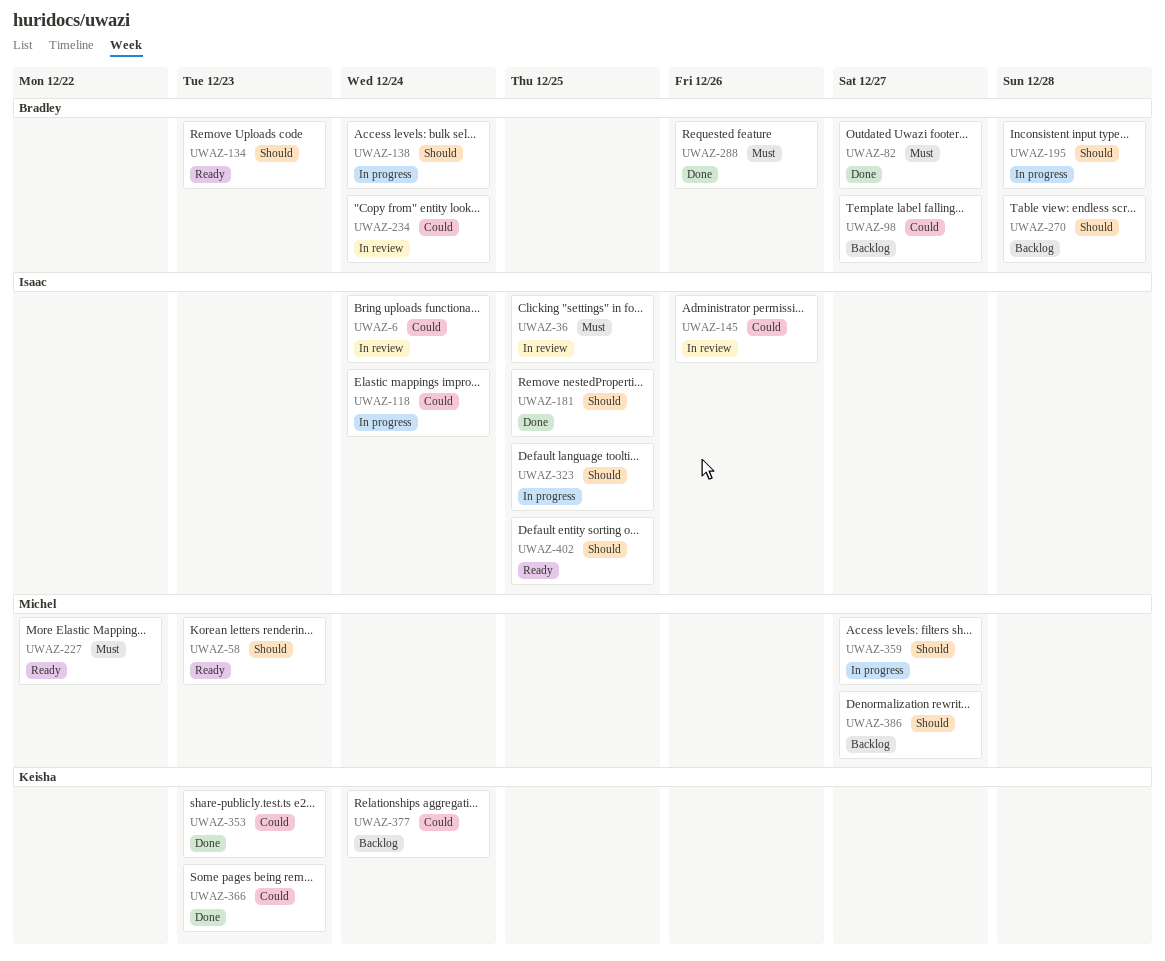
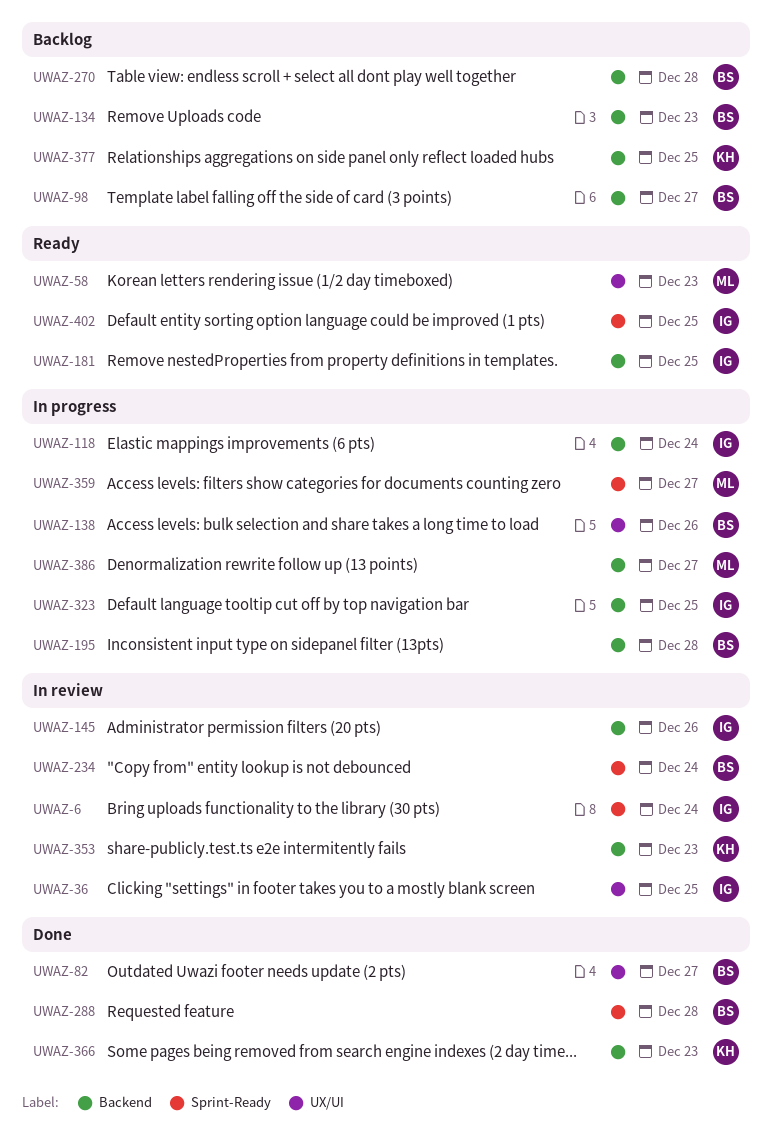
UWAZ-134, status: Ready -> Backlog
UWAZ-138, due: Dec 24 -> Dec 26
UWAZ-181, status: Done -> Ready
UWAZ-227: present -> none
UWAZ-288, due: Dec 26 -> Dec 28
UWAZ-353, status: Done -> In review
UWAZ-377, due: Dec 24 -> Dec 25
UWAZ-386, status: Backlog -> In progress

